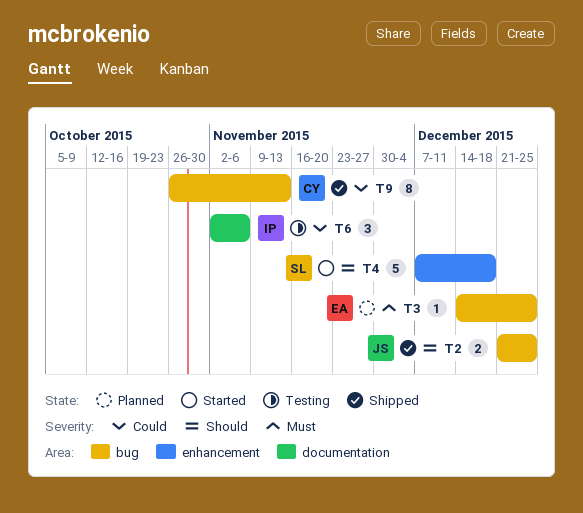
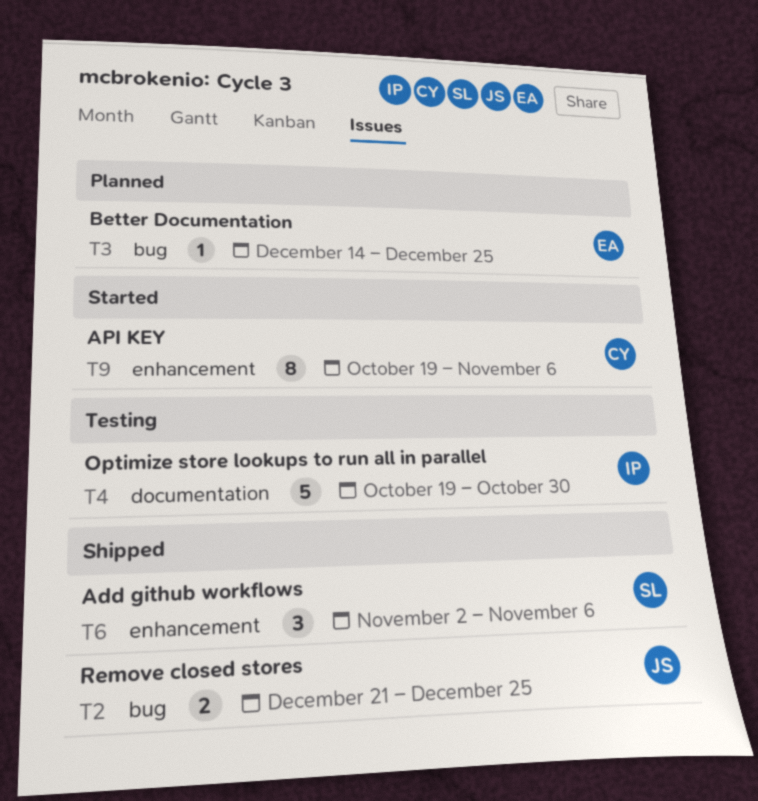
T4, status: Started -> Testing
T4, owner: SL -> IP
T4, label: enhancement -> documentation
T4, start: Dec 7 -> Oct 19
T4, due: Dec 18 -> Oct 30
T6, status: Testing -> Shipped
T6, owner: IP -> SL
T6, label: documentation -> enhancement
T9, status: Shipped -> Started
T9, label: bug -> enhancement
T9, start: Oct 26 -> Oct 19
T9, due: Nov 13 -> Nov 6

